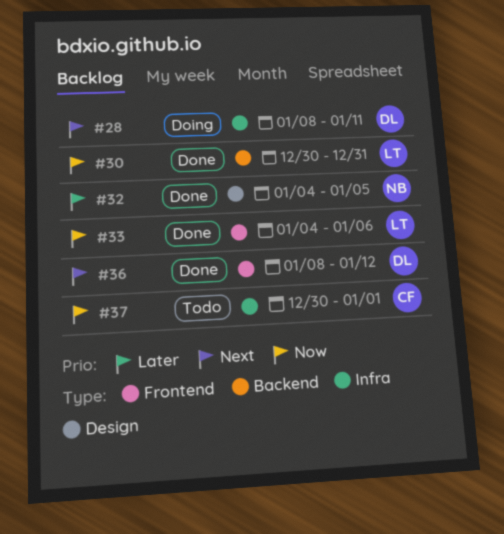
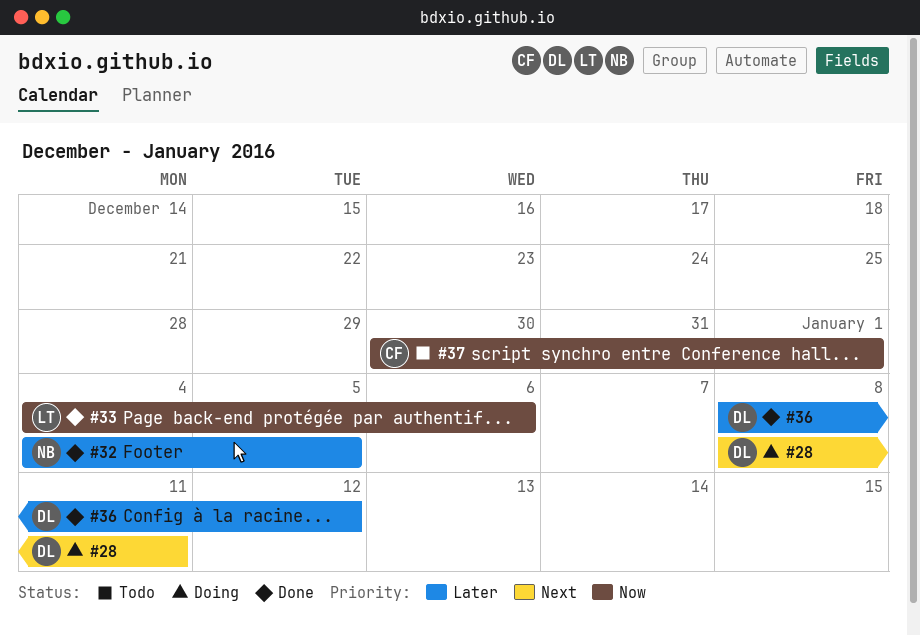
#30: present -> none
#36, priority: Next -> Later

